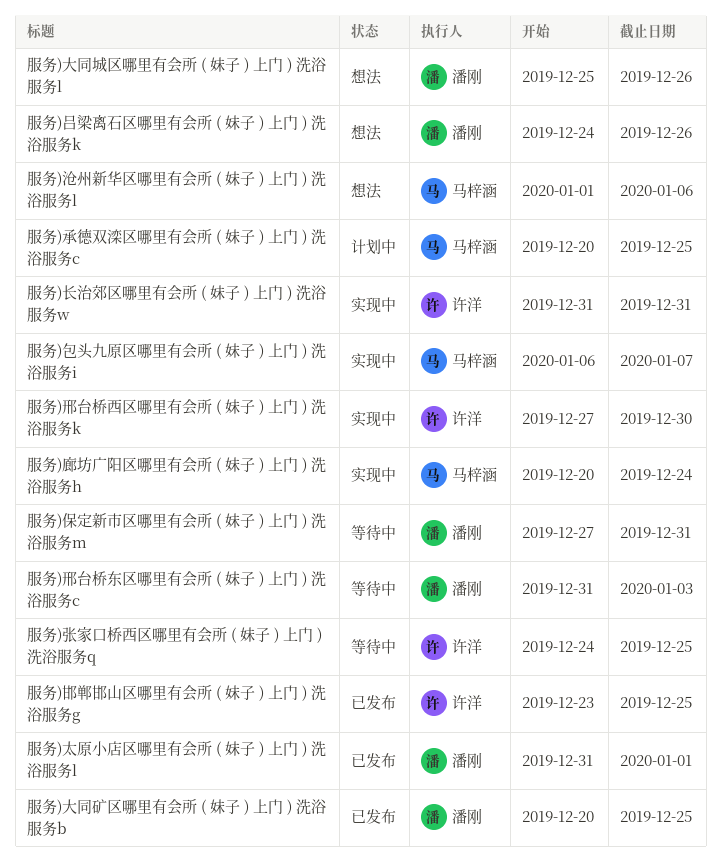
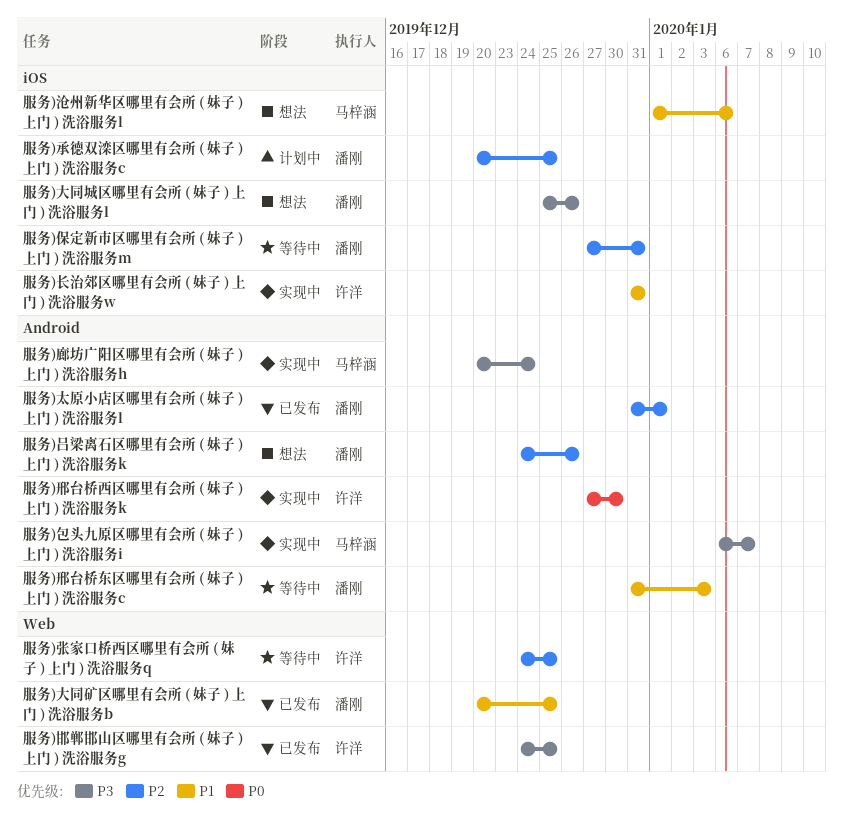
服务)承德双滦区哪里有会所 ( 妹子 ) 上门 ) 洗浴服务c, owner: 马梓涵 -> 潘刚
服务)邯郸邯山区哪里有会所 ( 妹子 ) 上门 ) 洗浴服务g, start: Dec 23 -> Dec 24

